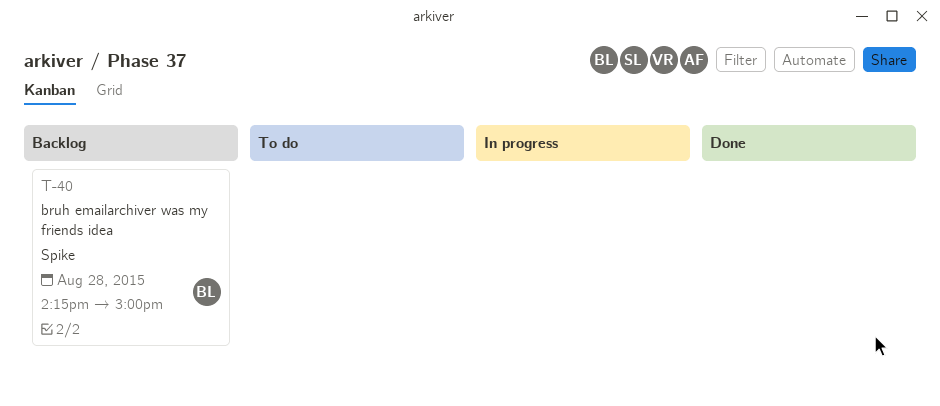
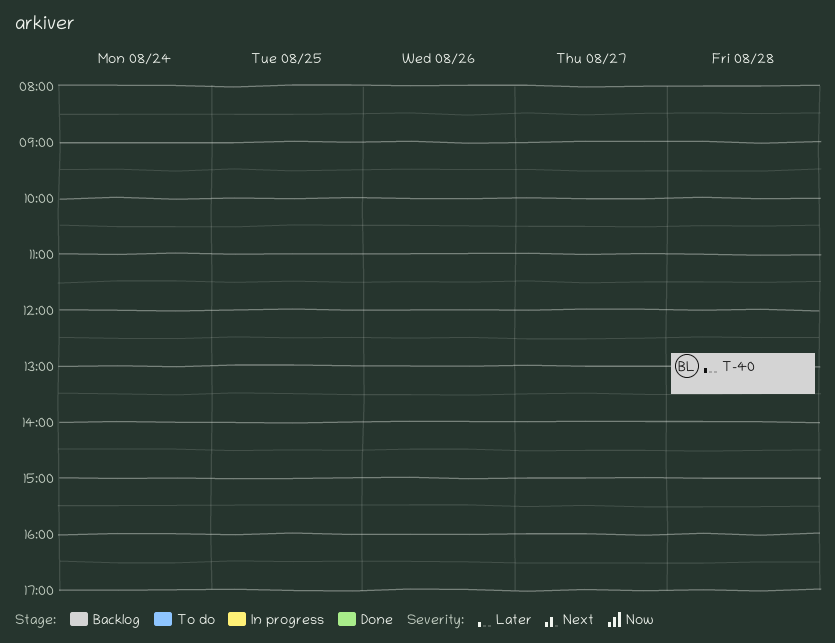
T-40, begins: 14:15 -> 12:45
T-40, ends: 15:00 -> 13:30

